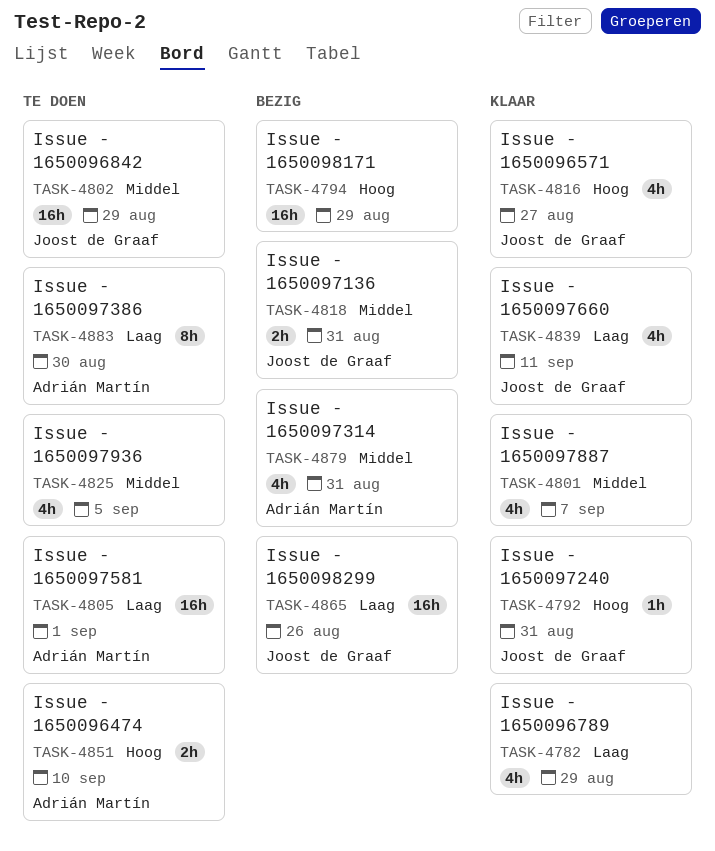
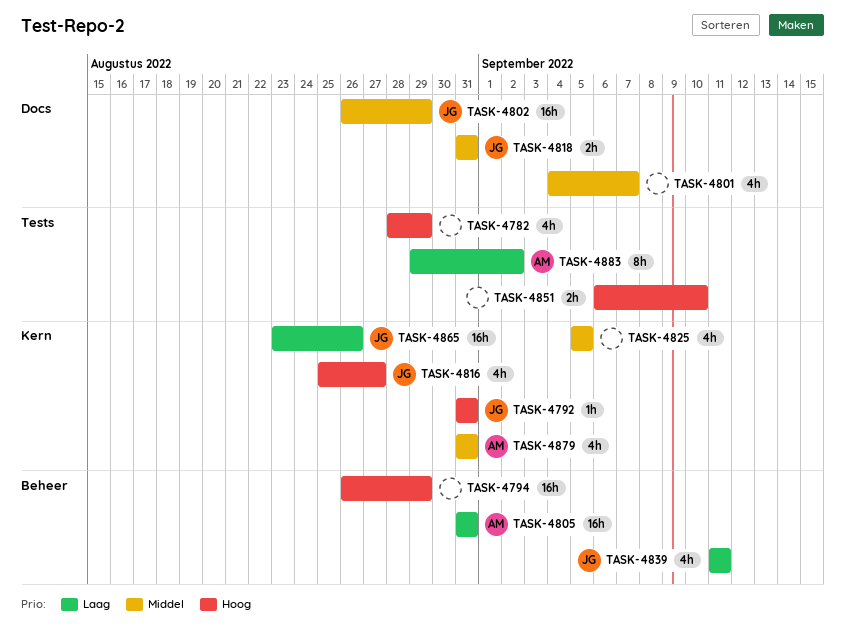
TASK-4782, priority: Laag -> Hoog
TASK-4805, due: Sep 1 -> Aug 31
TASK-4851, owner: Adrián Martín -> none
TASK-4883, due: Aug 30 -> Sep 2

